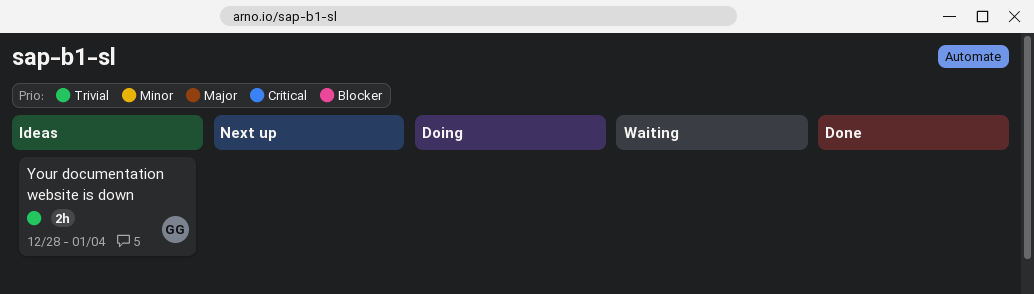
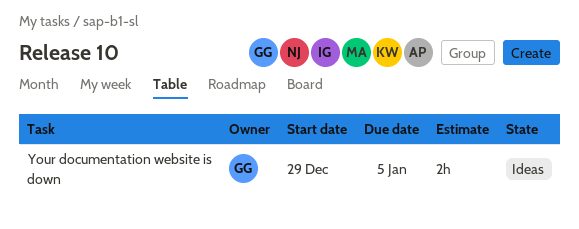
Your documentation website is down, start: Dec 28 -> Dec 29
Your documentation website is down, due: Jan 4 -> Jan 5

